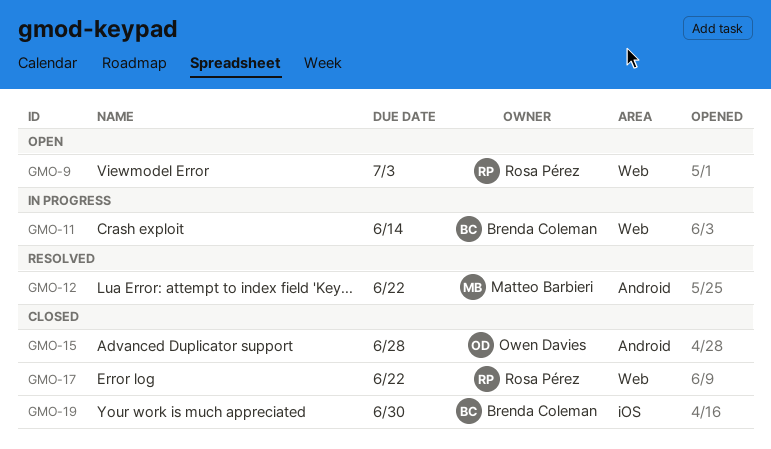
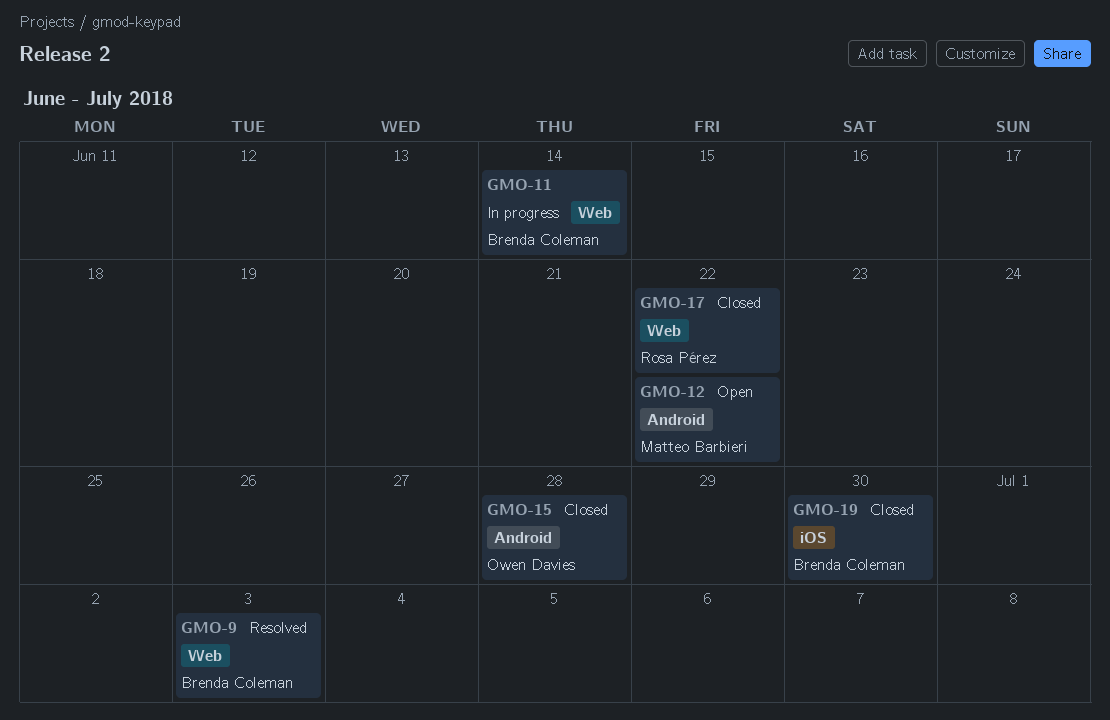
GMO-9, status: Open -> Resolved
GMO-9, owner: Rosa Pérez -> Brenda Coleman
GMO-12, status: Resolved -> Open

